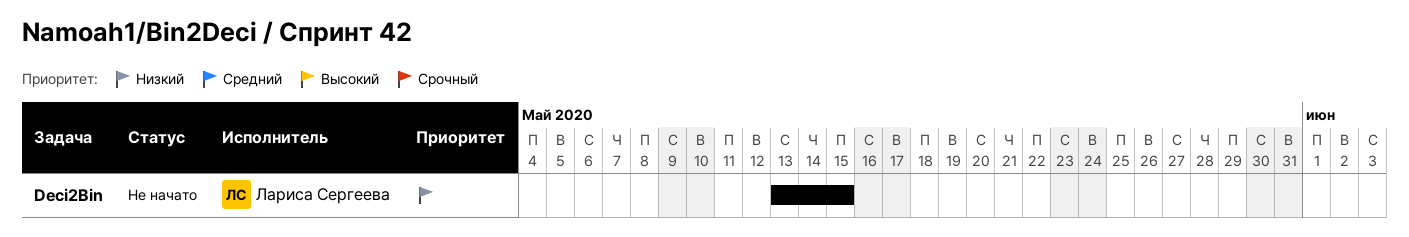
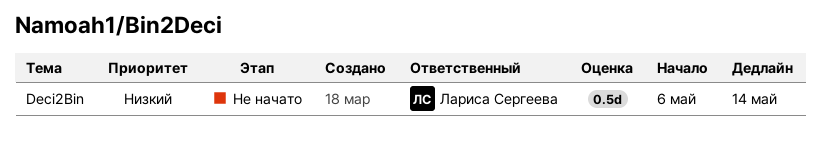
Deci2Bin, start: May 13 -> May 6
Deci2Bin, due: May 15 -> May 14

